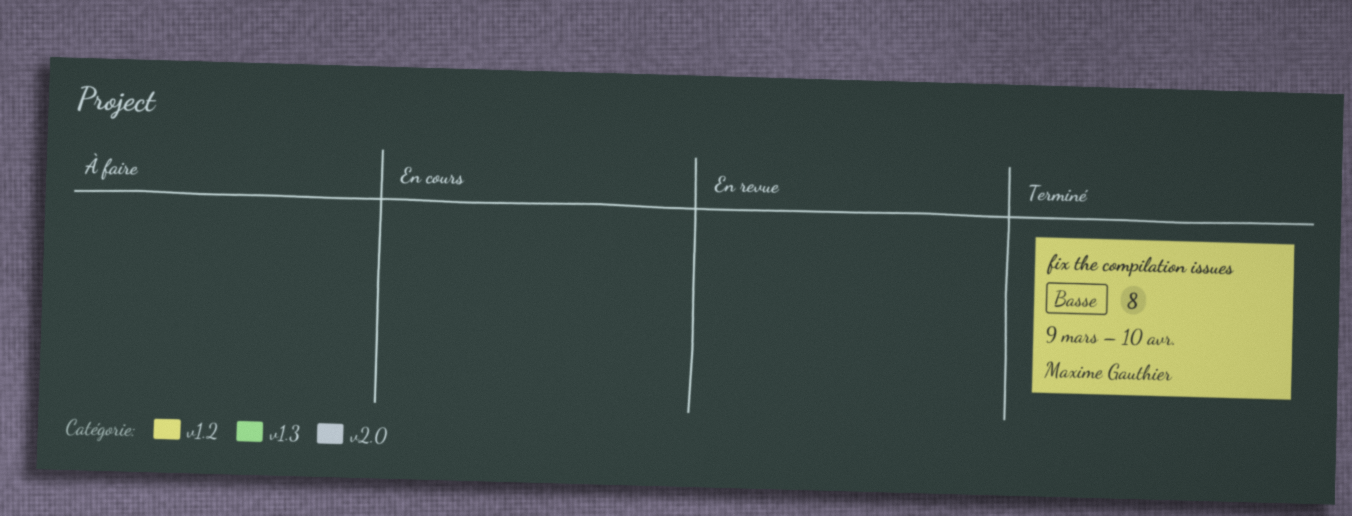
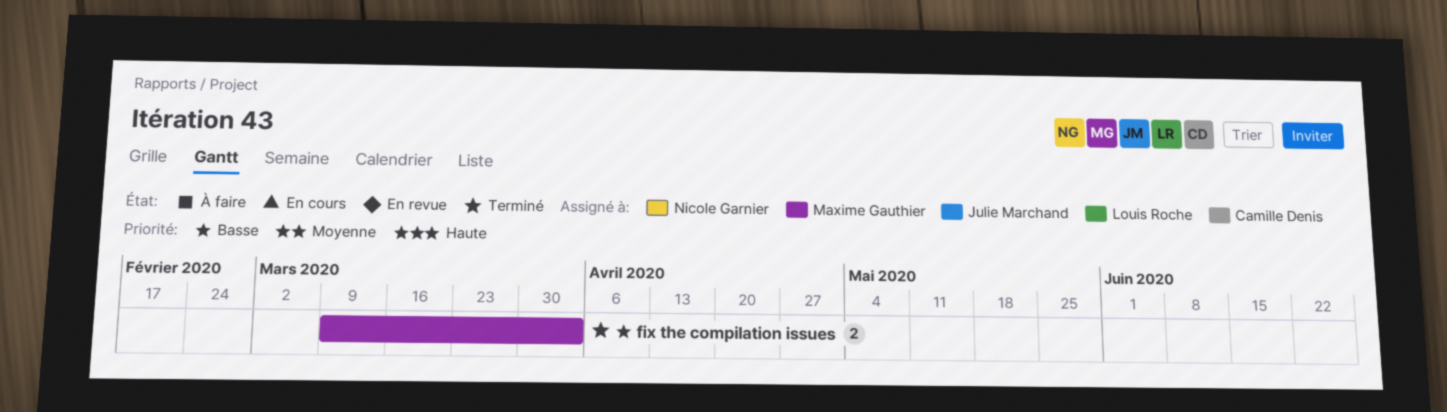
fix the compilation issues, estimate: 8 -> 2
fix the compilation issues, due: Apr 10 -> Apr 3

